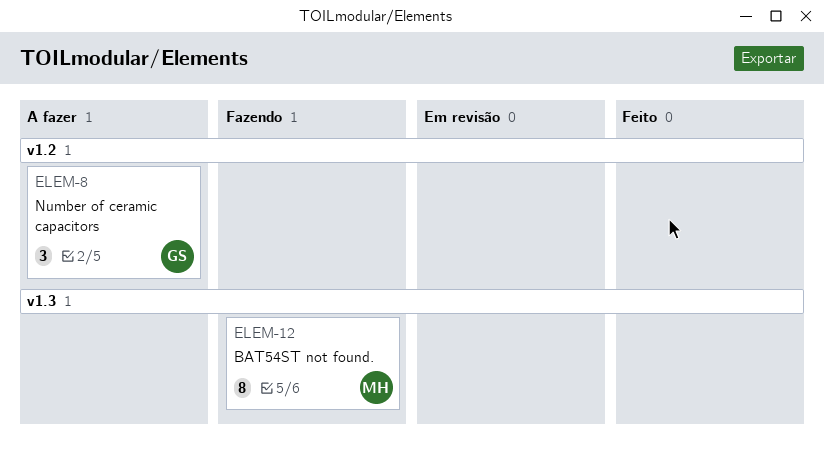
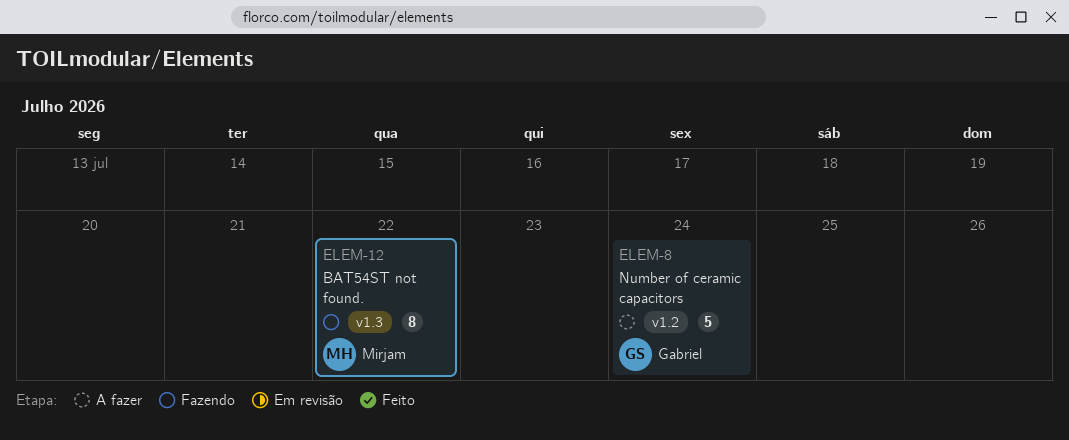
ELEM-8, estimate: 3 -> 5

